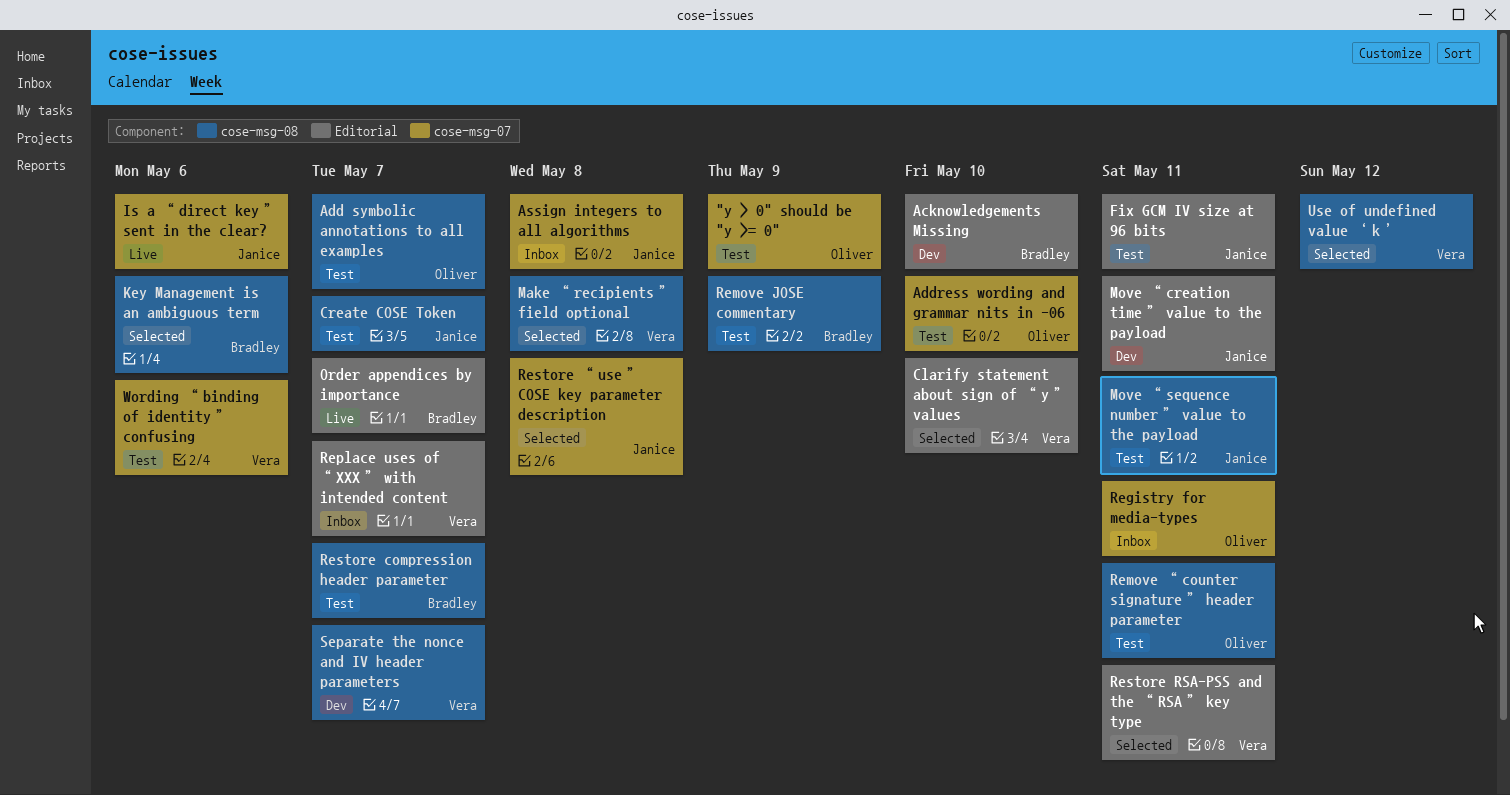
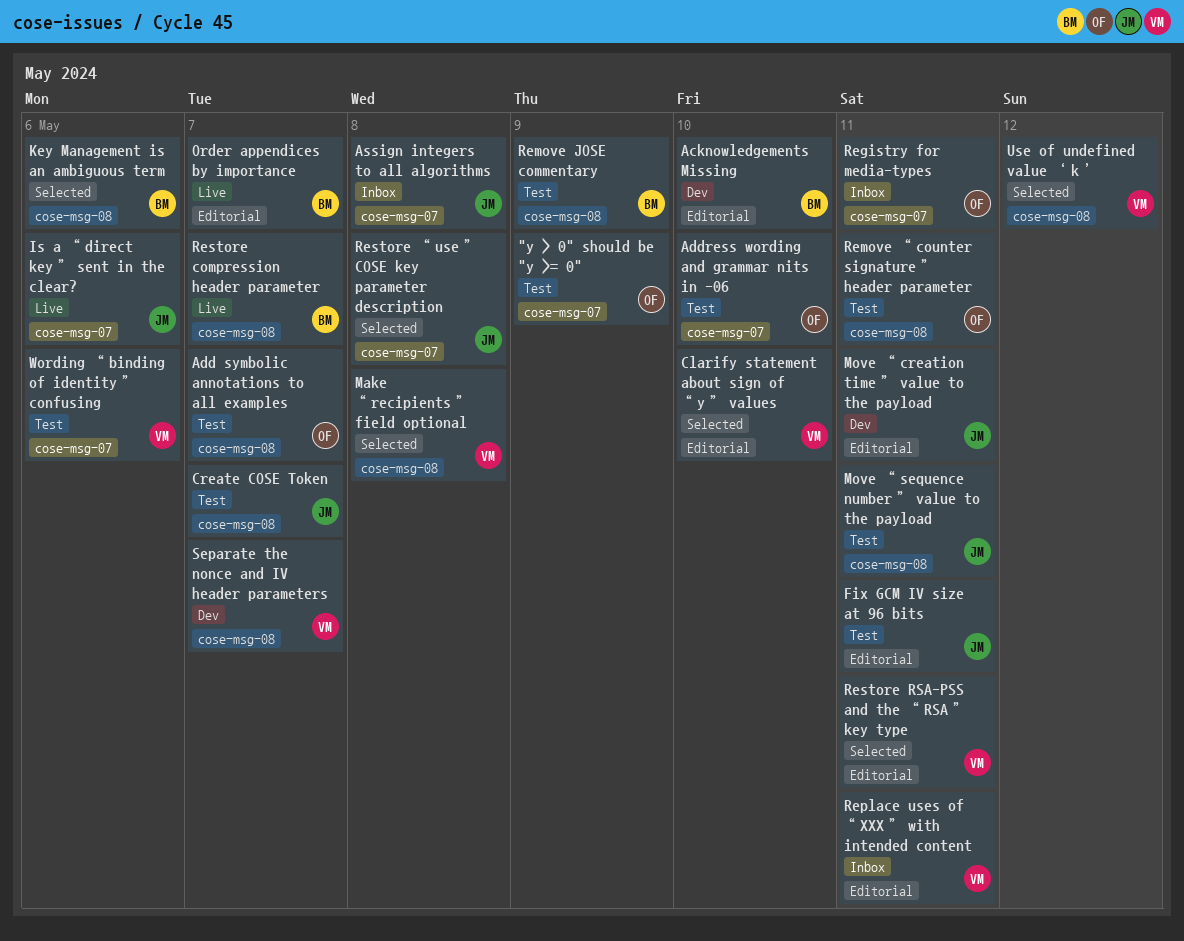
Replace uses of “XXX” with intended content, due: May 7 -> May 11
Restore compression header parameter, status: Test -> Live

